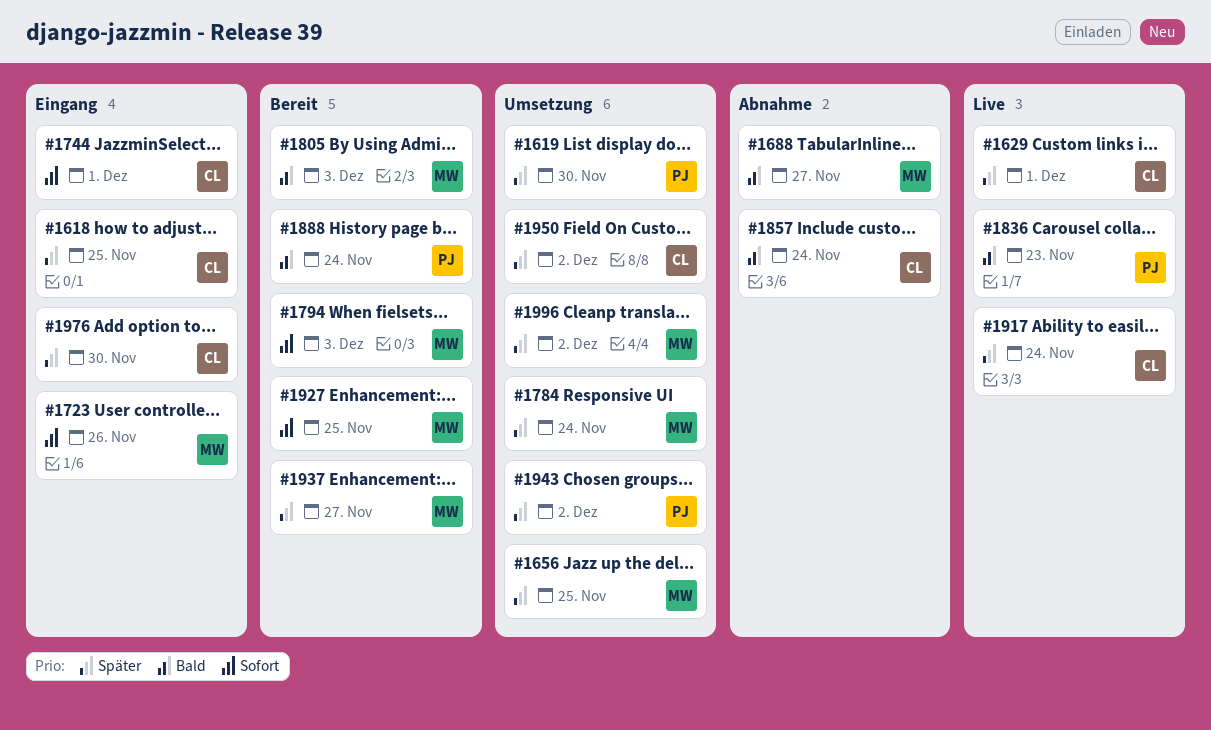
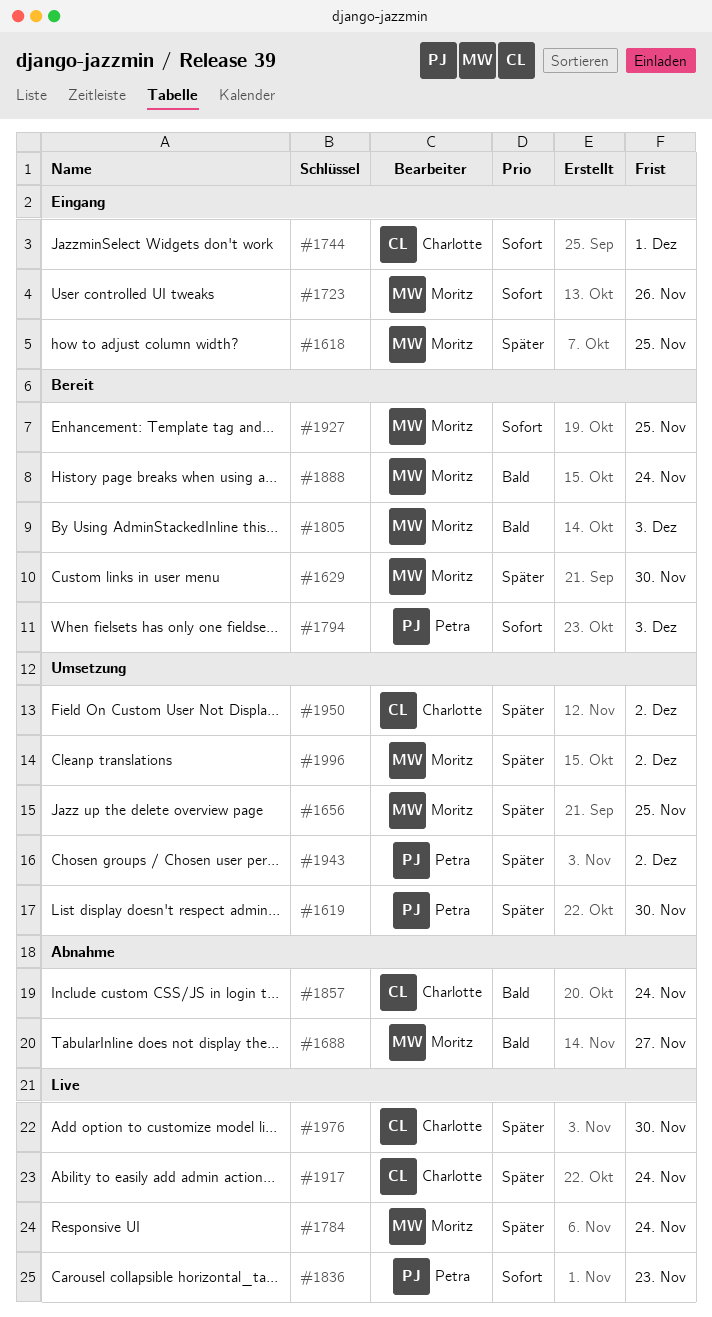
#1618, owner: Charlotte -> Moritz
#1629, status: Live -> Bereit
#1629, owner: Charlotte -> Moritz
#1629, due: Dec 1 -> Nov 30
#1784, status: Umsetzung -> Live
#1794, owner: Moritz -> Petra
#1836, priority: Bald -> Sofort
#1888, owner: Petra -> Moritz
#1937: present -> none
#1976, status: Eingang -> Live

